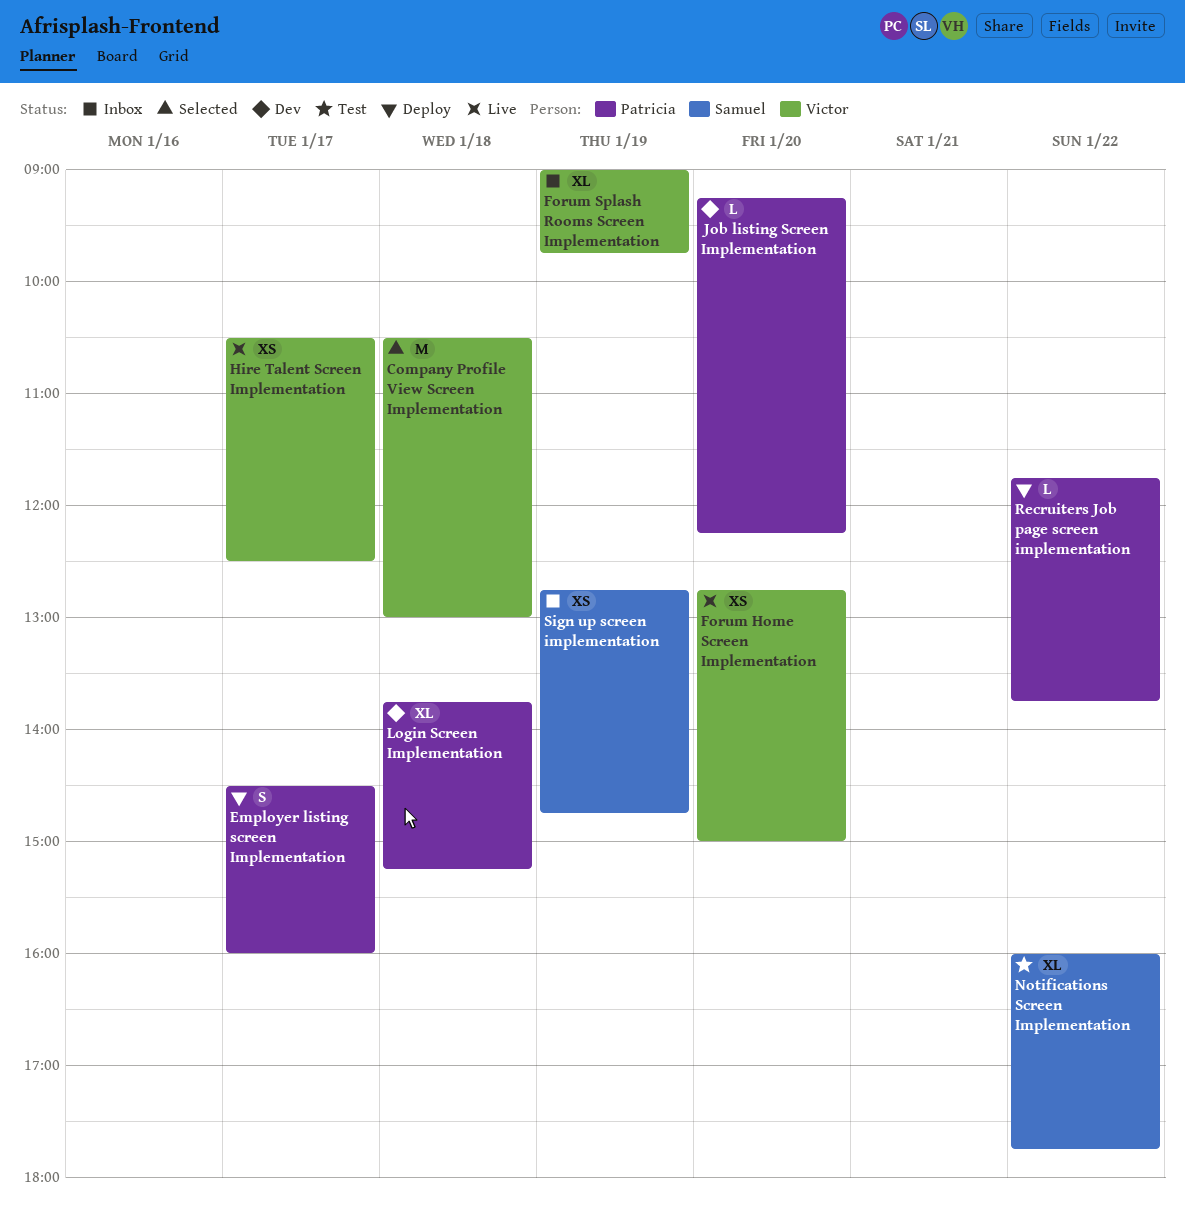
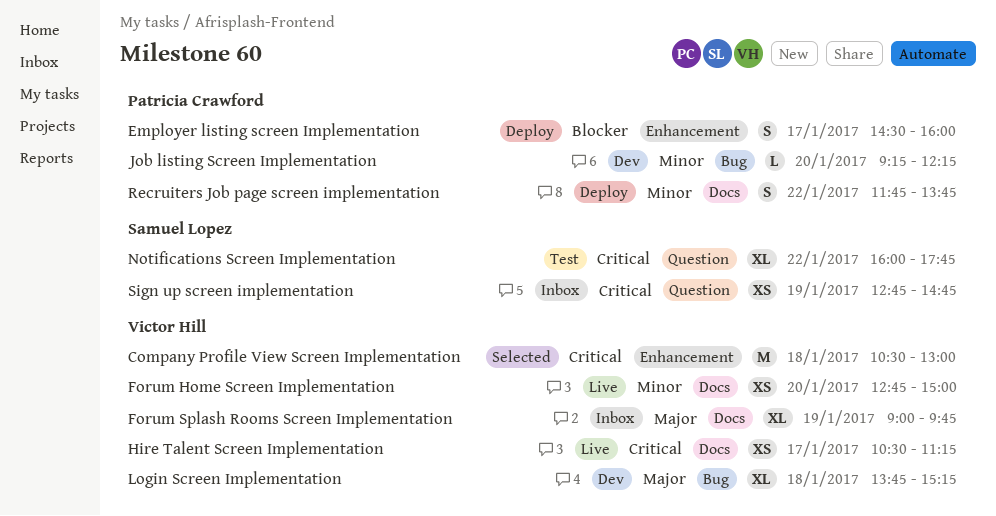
Hire Talent Screen Implementation, ends: 12:30 -> 11:15
Login Screen Implementation, owner: Patricia Crawford -> Victor Hill
Recruiters Job page screen implementation, estimate: L -> S

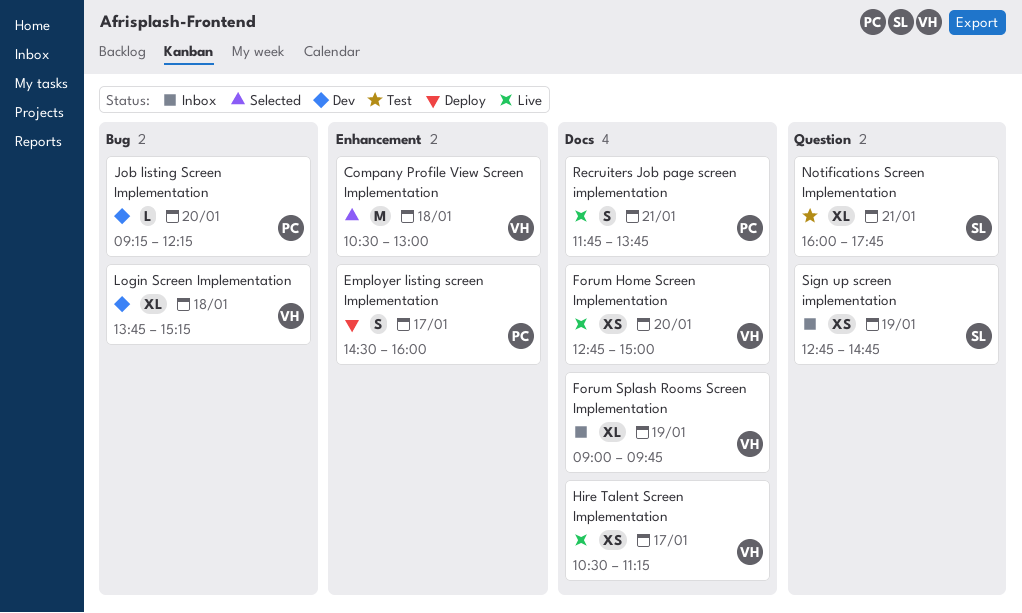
Notifications Screen Implementation, day: Jan 22 -> Jan 21
Recruiters Job page screen implementation, status: Deploy -> Live
Recruiters Job page screen implementation, day: Jan 22 -> Jan 21

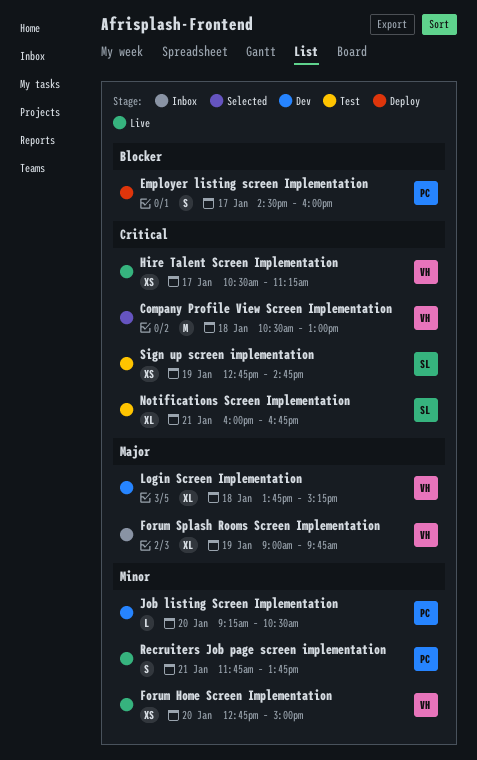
Job listing Screen Implementation, ends: 12:15 -> 10:30
Notifications Screen Implementation, ends: 17:45 -> 16:45
Sign up screen implementation, status: Inbox -> Test

